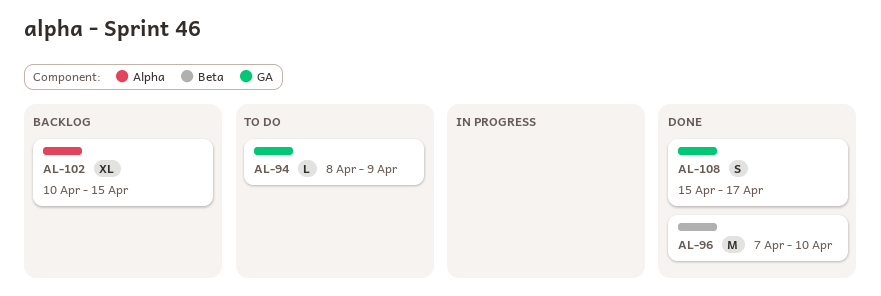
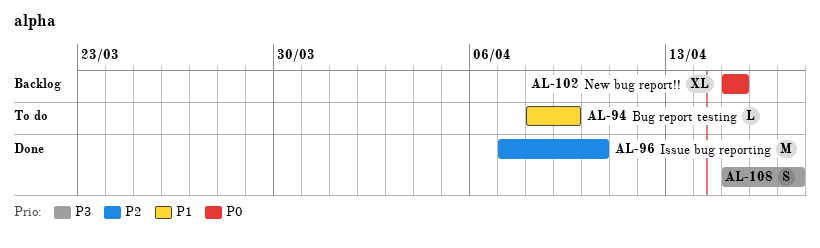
AL-102, start: Apr 10 -> Apr 15

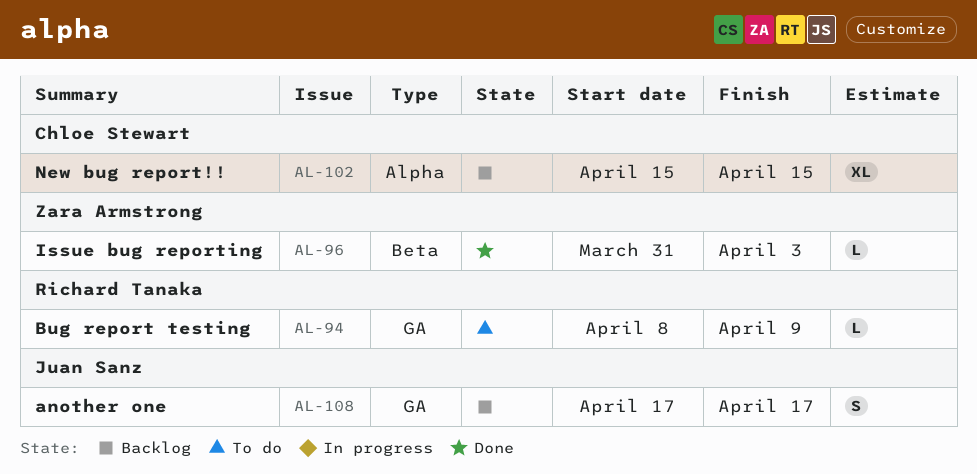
AL-96, estimate: M -> L
AL-96, start: Apr 7 -> Mar 31
AL-96, due: Apr 10 -> Apr 3
AL-108, status: Done -> Backlog
AL-108, start: Apr 15 -> Apr 17

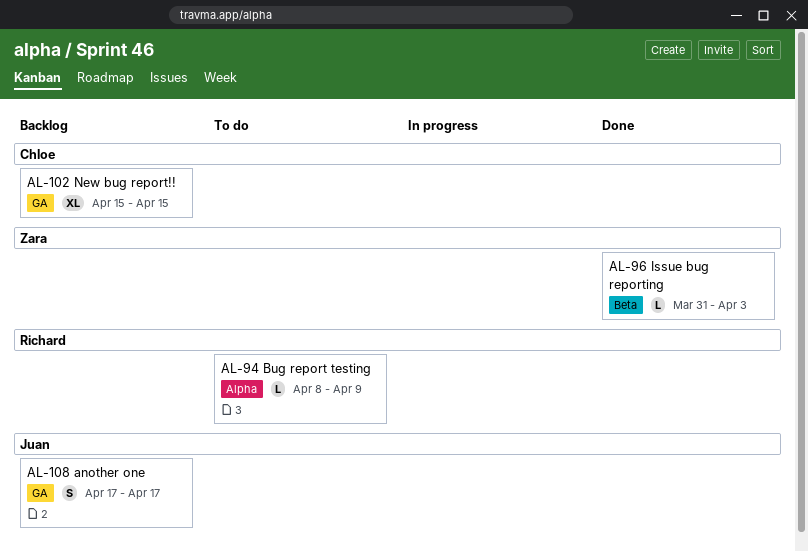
AL-94, label: GA -> Alpha
AL-102, label: Alpha -> GA

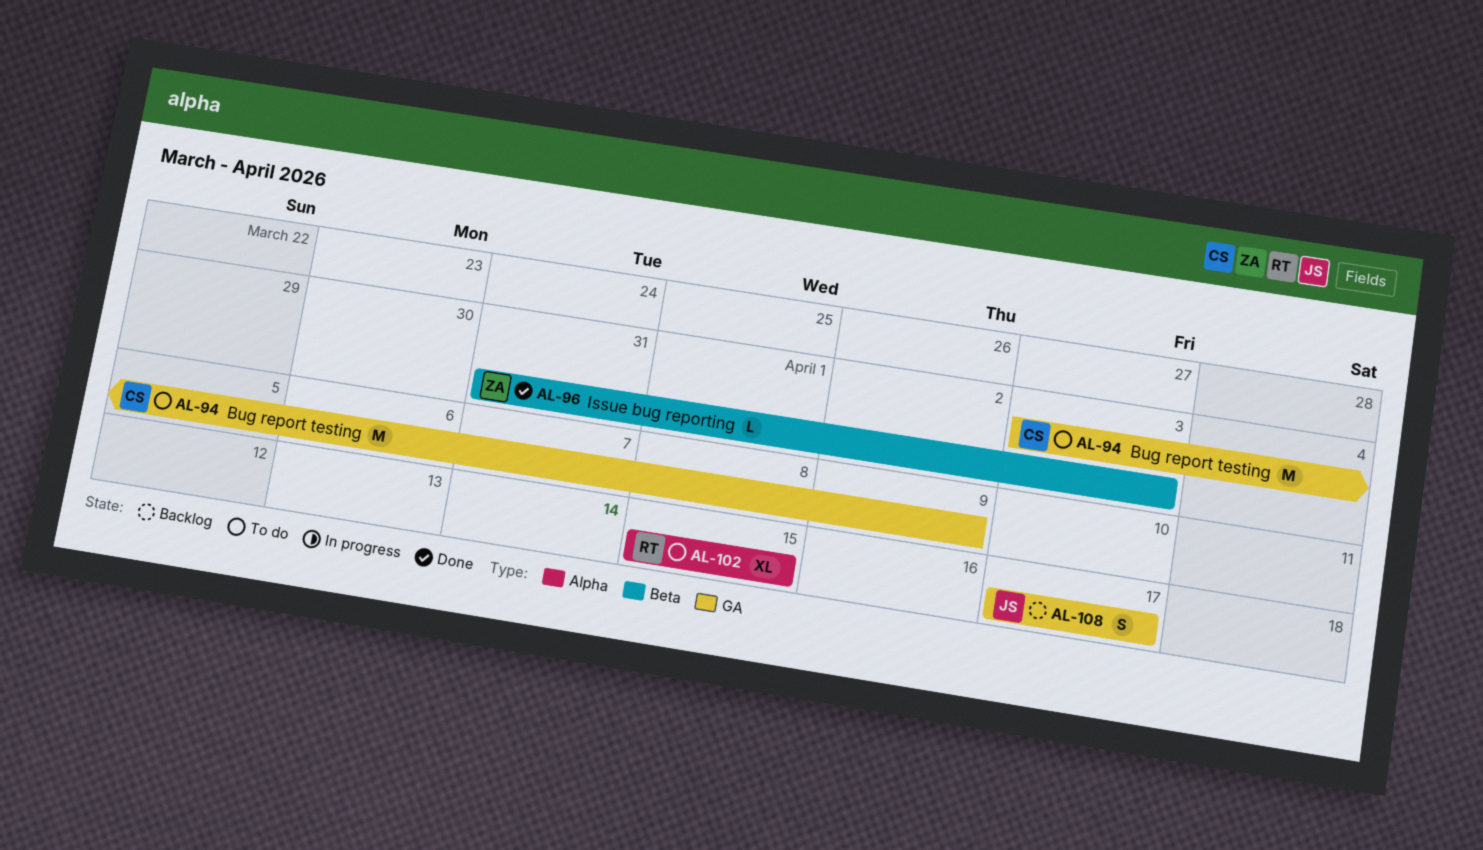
AL-94, owner: Richard -> Chloe
AL-94, label: Alpha -> GA
AL-94, estimate: L -> M
AL-94, start: Apr 8 -> Apr 3
AL-102, status: Backlog -> To do
AL-102, owner: Chloe -> Richard
AL-102, label: GA -> Alpha

